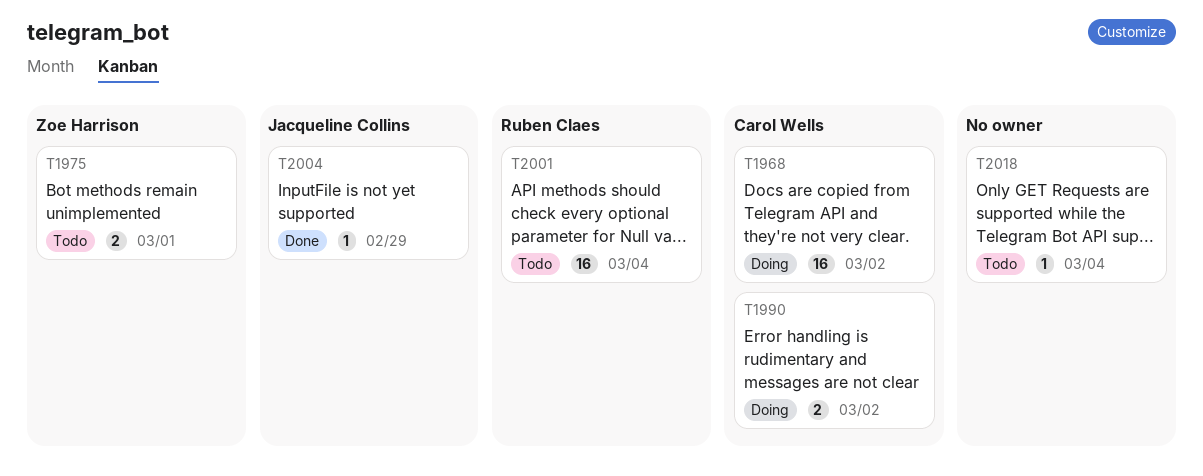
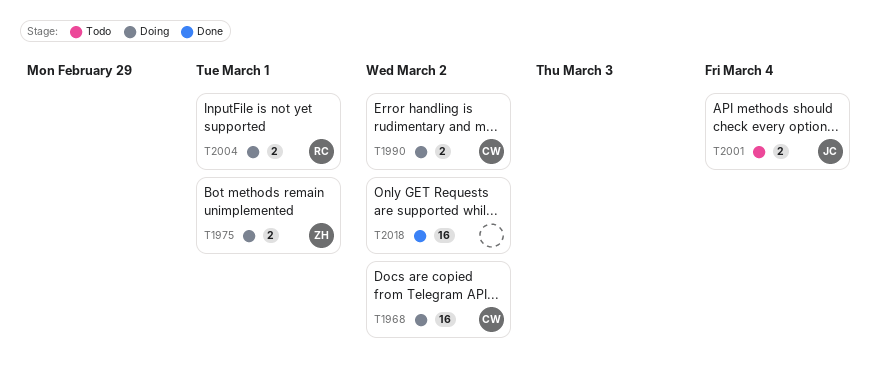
T1975, status: Todo -> Doing
T2001, owner: Ruben Claes -> Jacqueline Collins
T2001, estimate: 16 -> 2
T2004, status: Done -> Doing
T2004, owner: Jacqueline Collins -> Ruben Claes
T2004, estimate: 1 -> 2
T2004, due: Feb 29 -> Mar 1
T2018, status: Todo -> Done
T2018, estimate: 1 -> 16
T2018, due: Mar 4 -> Mar 2

